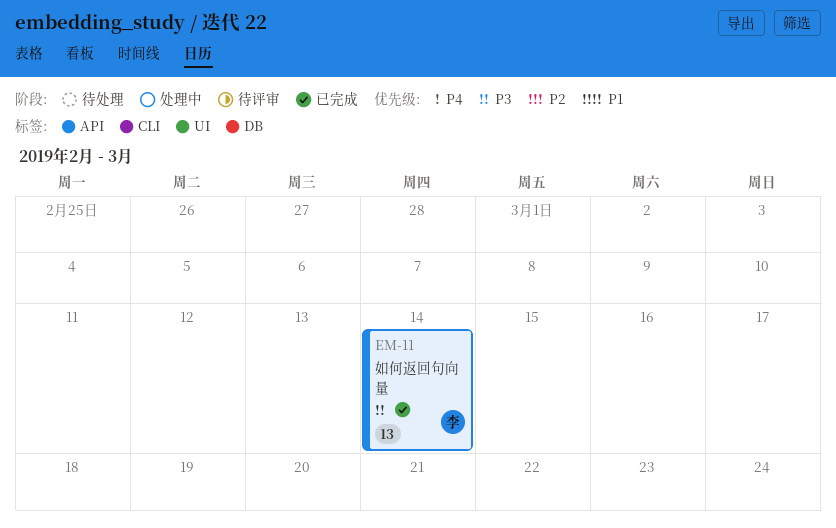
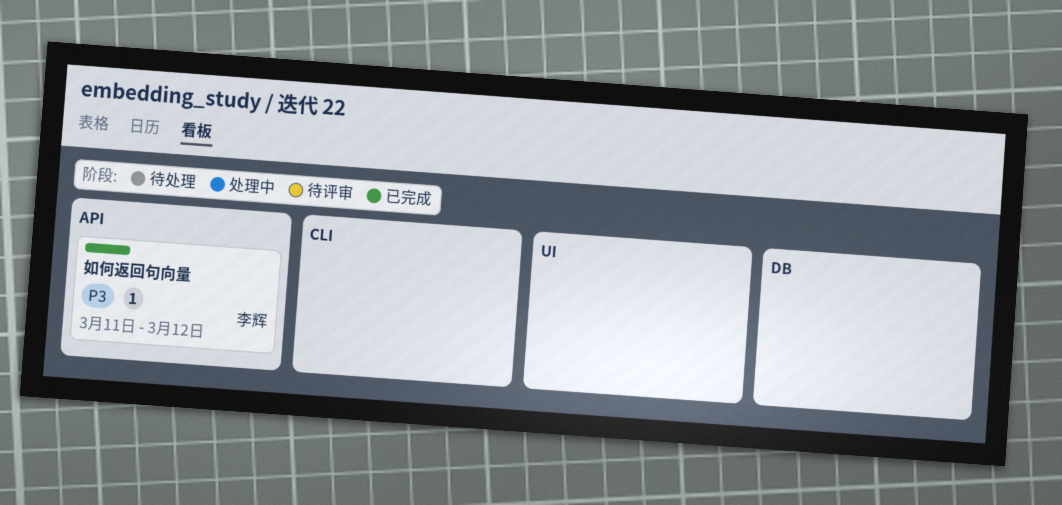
如何返回句向量, estimate: 13 -> 1
如何返回句向量, due: Mar 14 -> Mar 12

